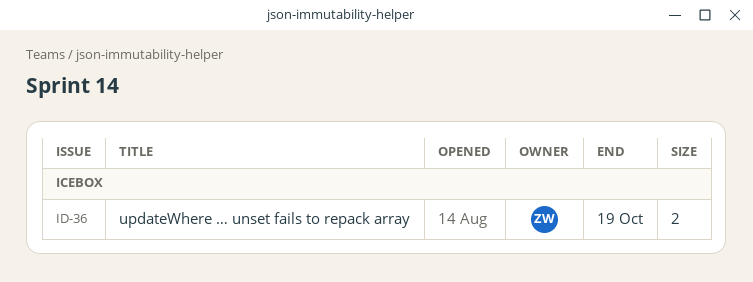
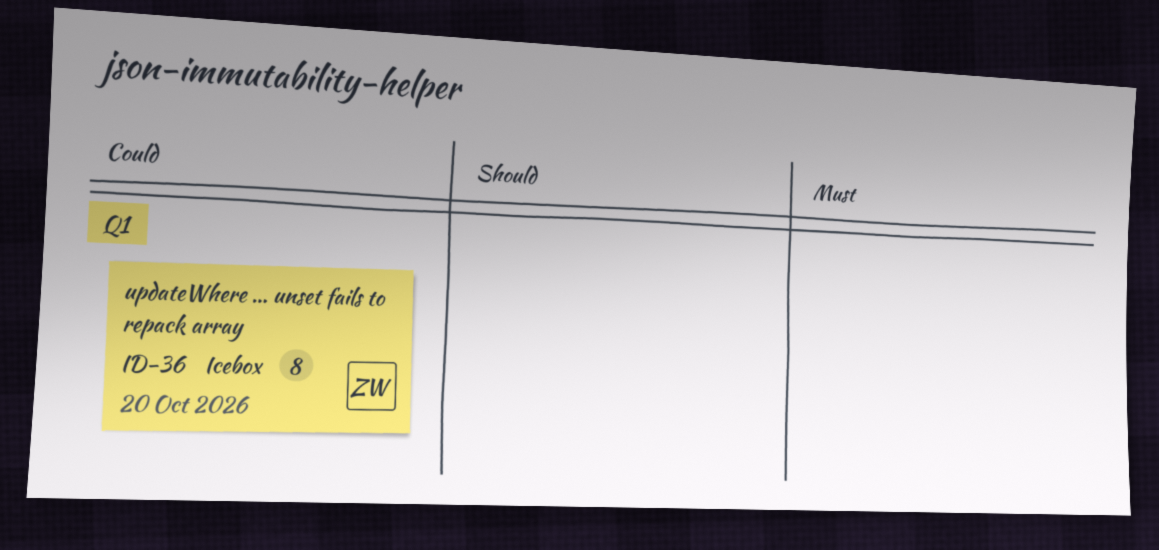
ID-36, estimate: 2 -> 8
ID-36, due: Oct 19 -> Oct 20

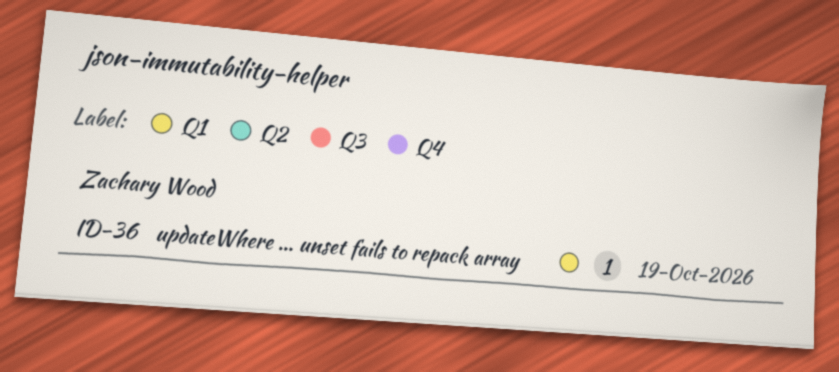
ID-36, estimate: 8 -> 1
ID-36, due: Oct 20 -> Oct 19

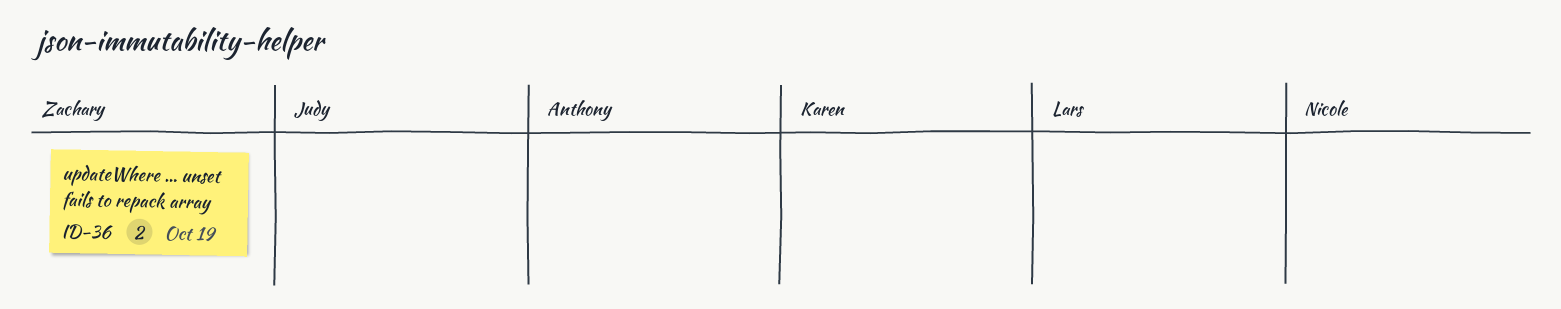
ID-36, estimate: 1 -> 2

